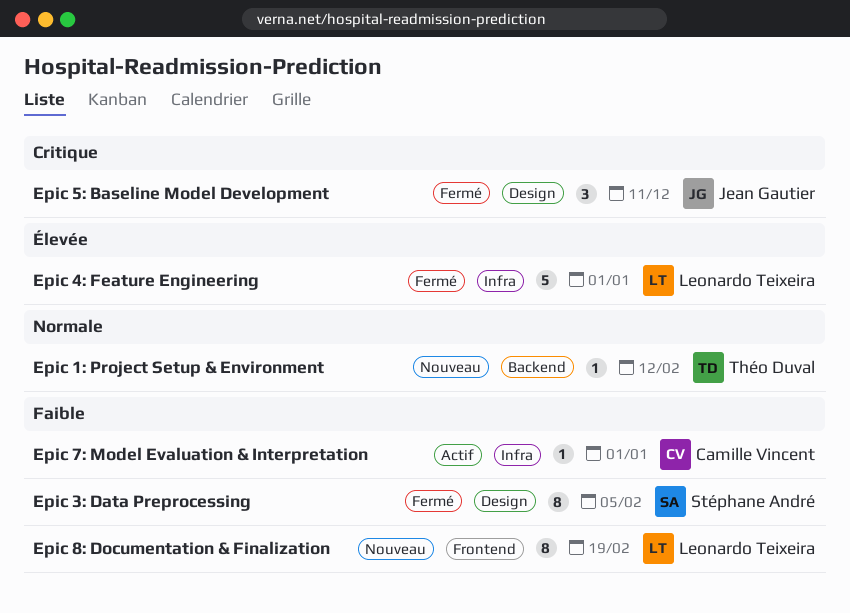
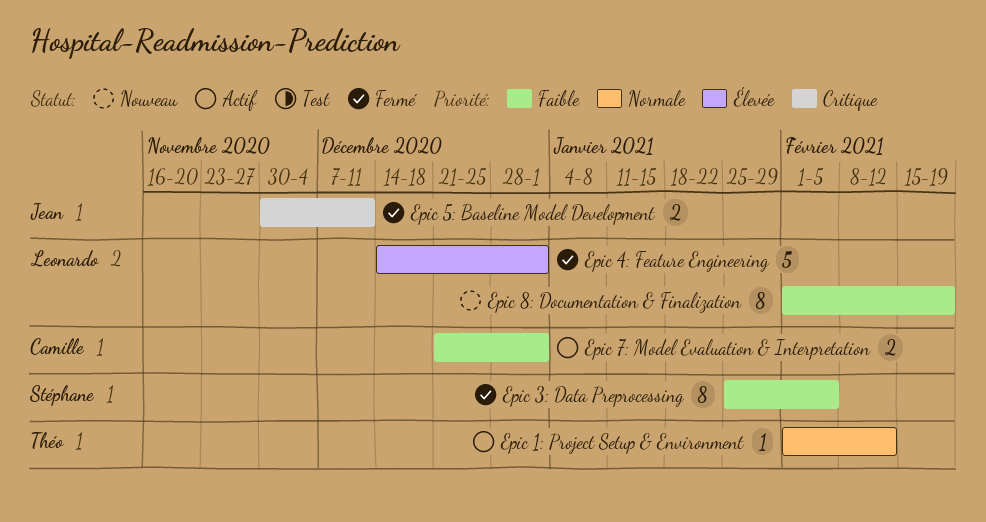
Epic 1: Project Setup & Environment, status: Nouveau -> Actif
Epic 5: Baseline Model Development, estimate: 3 -> 2
Epic 7: Model Evaluation & Interpretation, estimate: 1 -> 2

